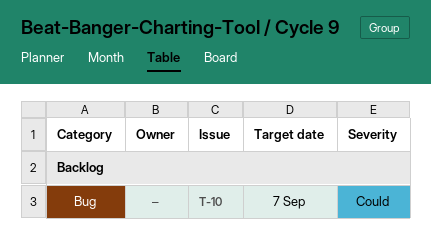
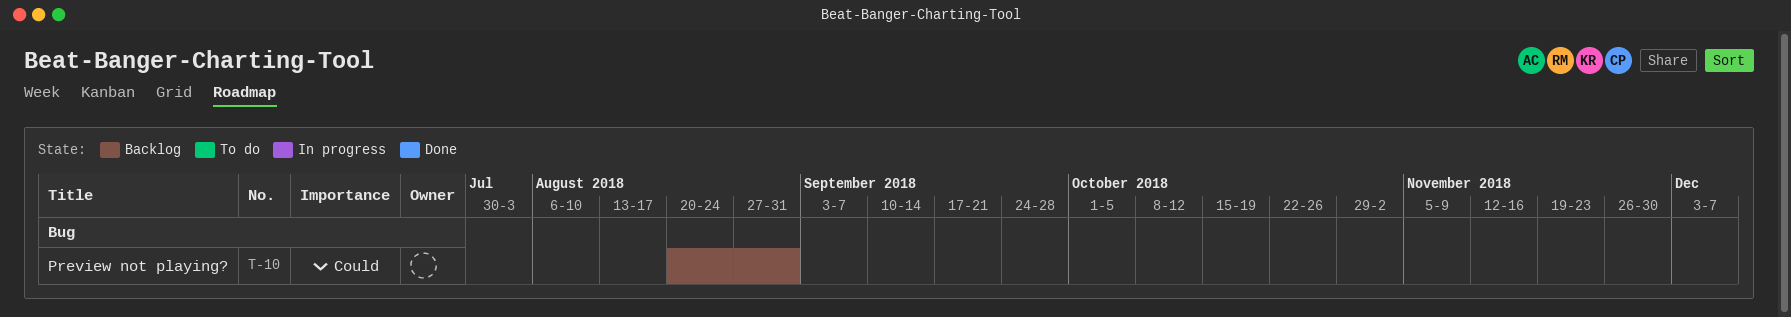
T-10, due: Sep 7 -> Aug 31

